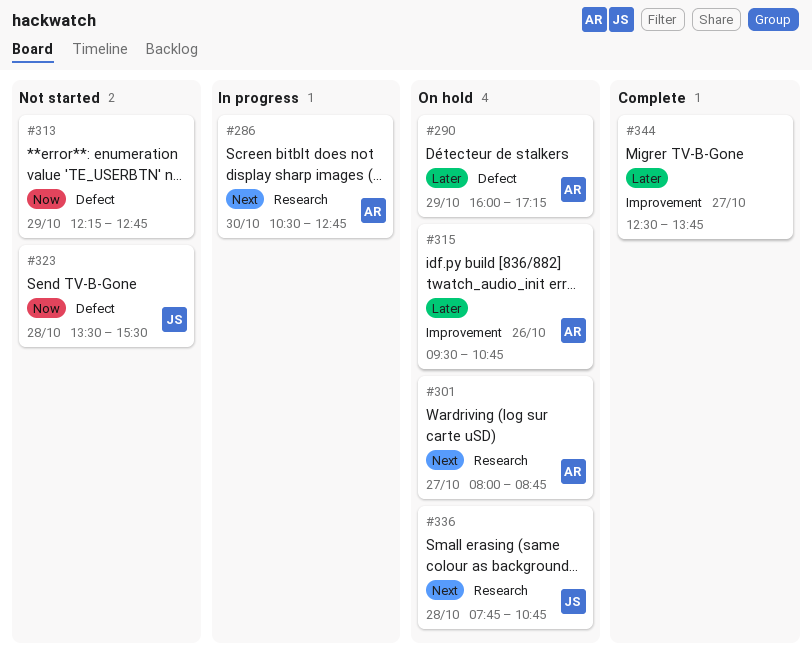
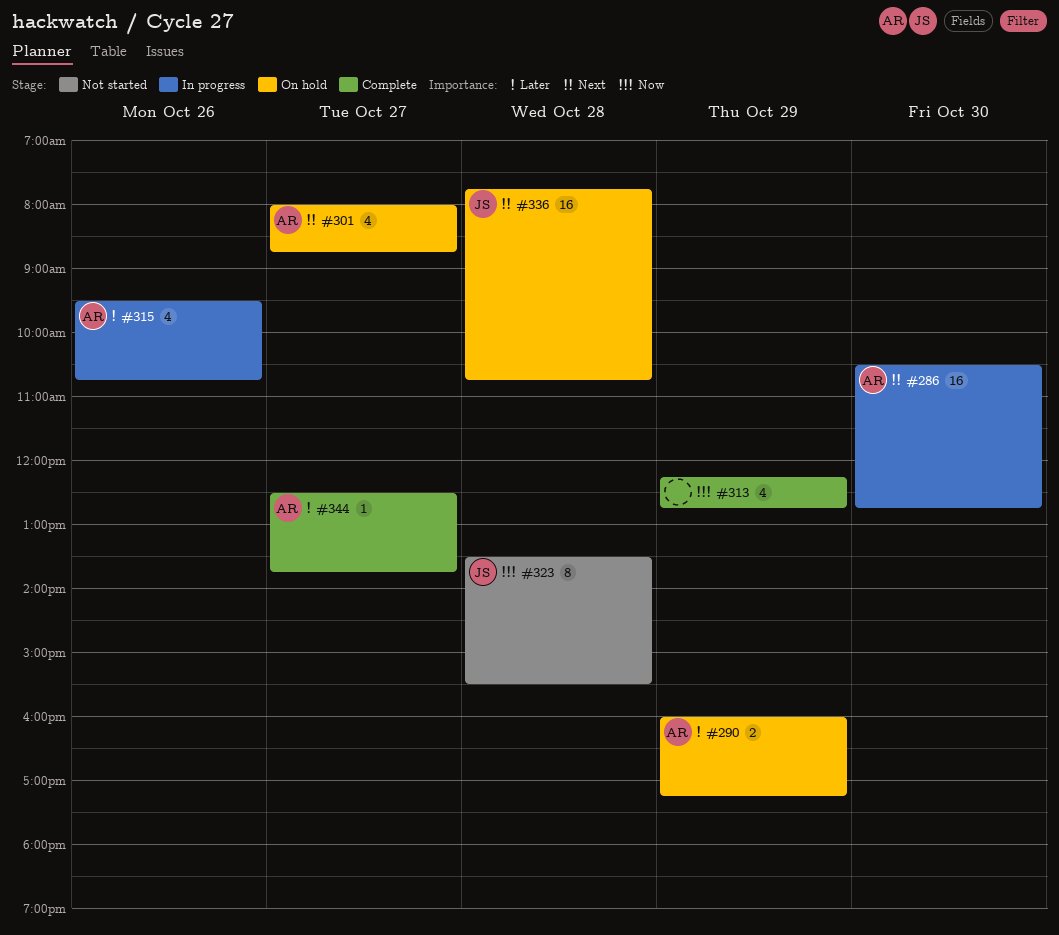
#313, status: Not started -> Complete
#315, status: On hold -> In progress
#344, owner: none -> AR

